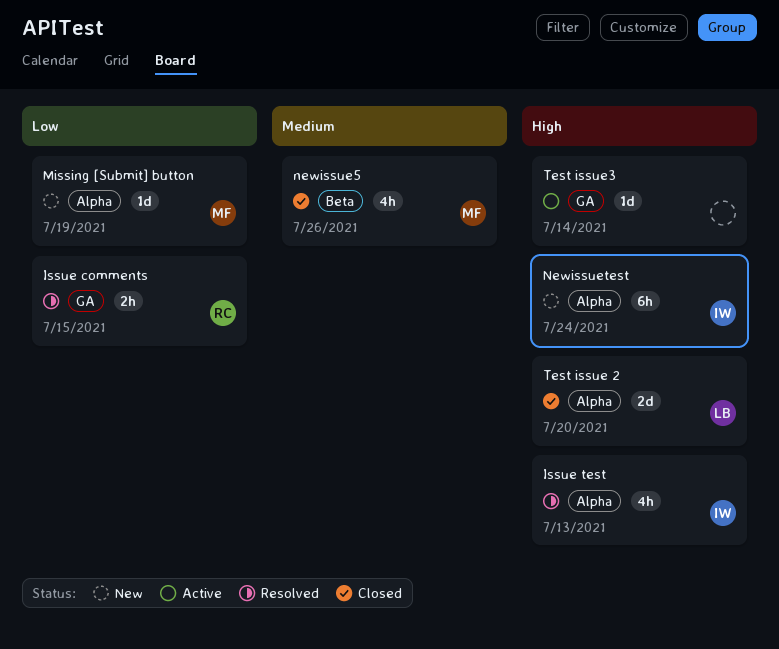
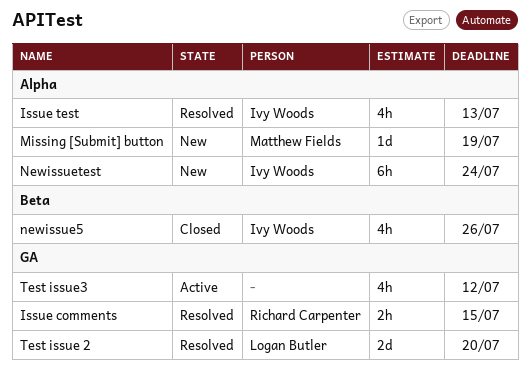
newissue5, owner: Matthew Fields -> Ivy Woods
Test issue 2, status: Closed -> Resolved
Test issue 2, label: Alpha -> GA
Test issue3, estimate: 1d -> 4h
Test issue3, due: Jul 14 -> Jul 12

